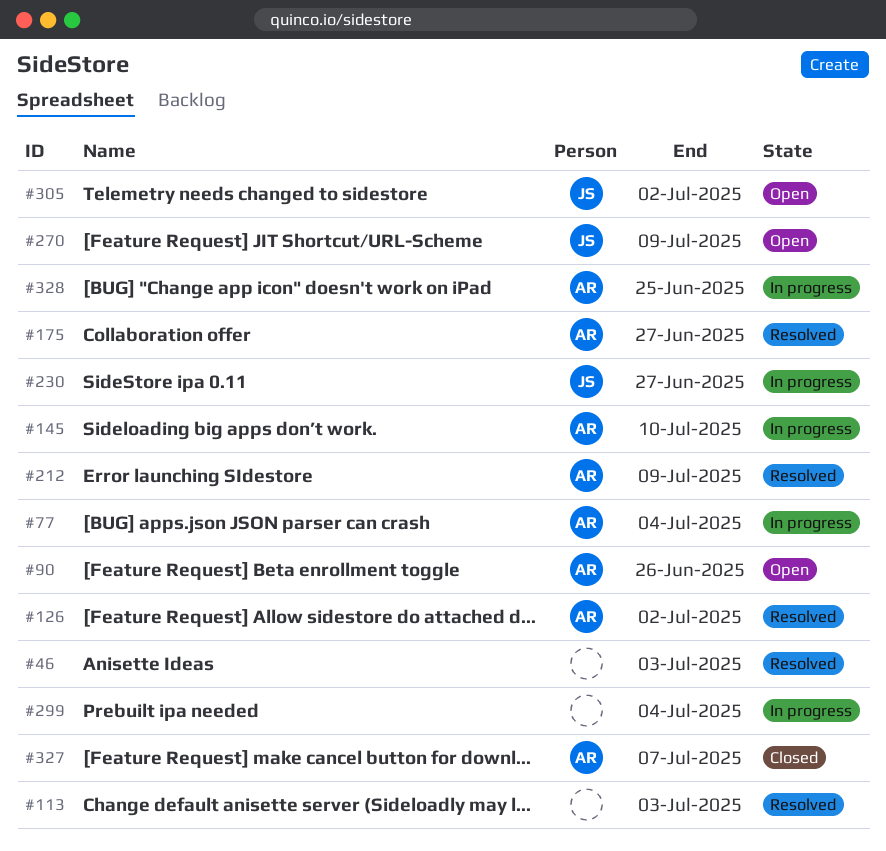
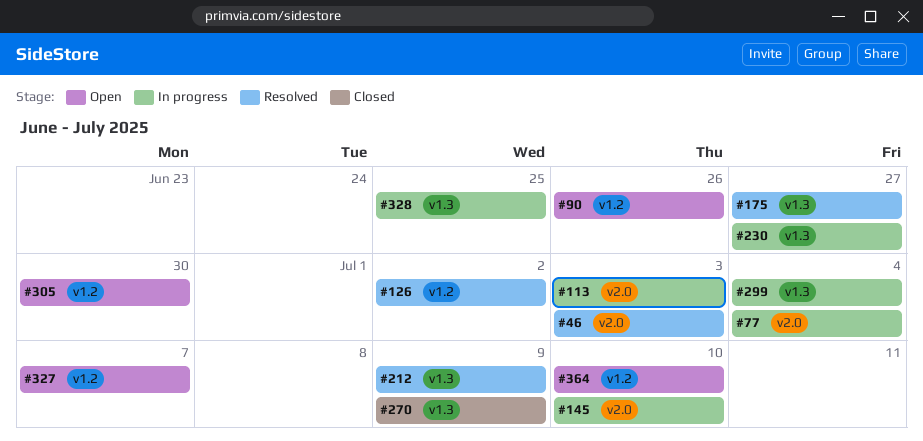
#113, status: Resolved -> In progress
#270, status: Open -> Closed
#305, due: Jul 2 -> Jun 30
#327, status: Closed -> Open
#364: none -> present

